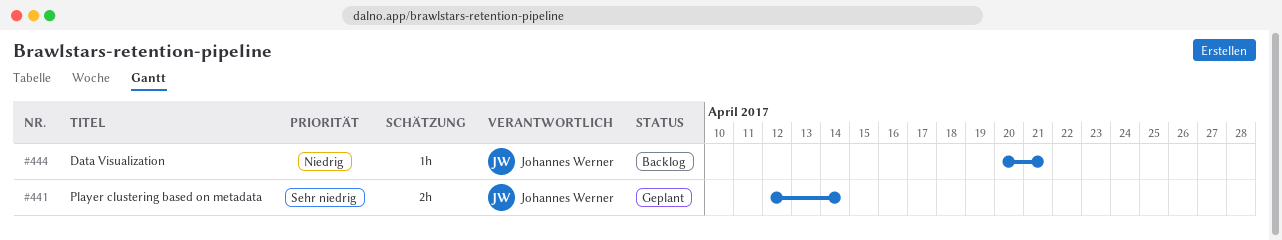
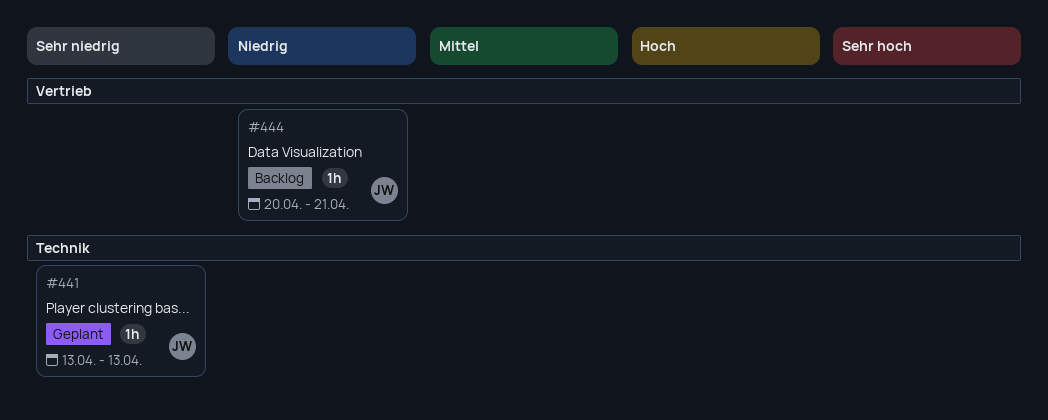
#441, estimate: 2h -> 1h
#441, start: Apr 12 -> Apr 13
#441, due: Apr 14 -> Apr 13

